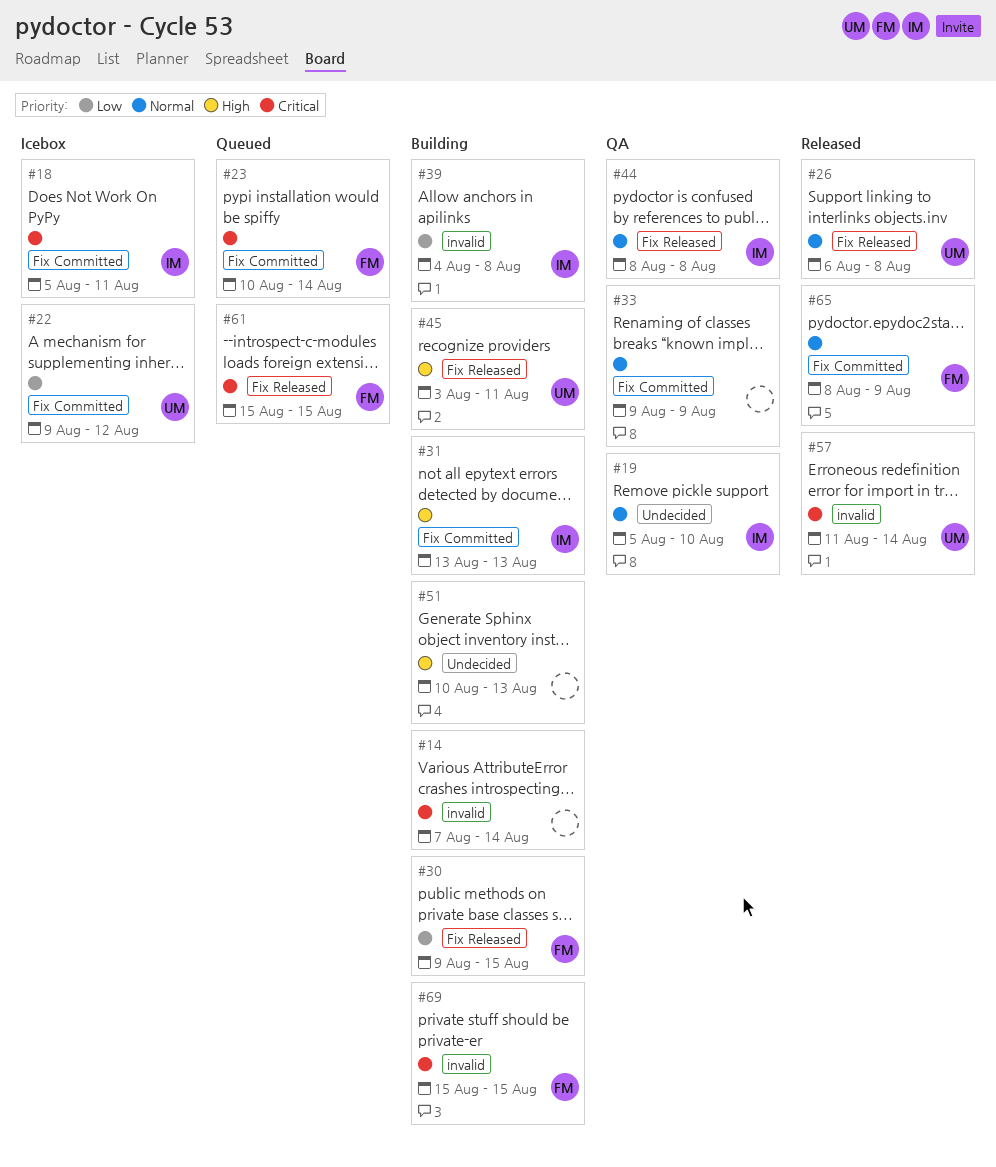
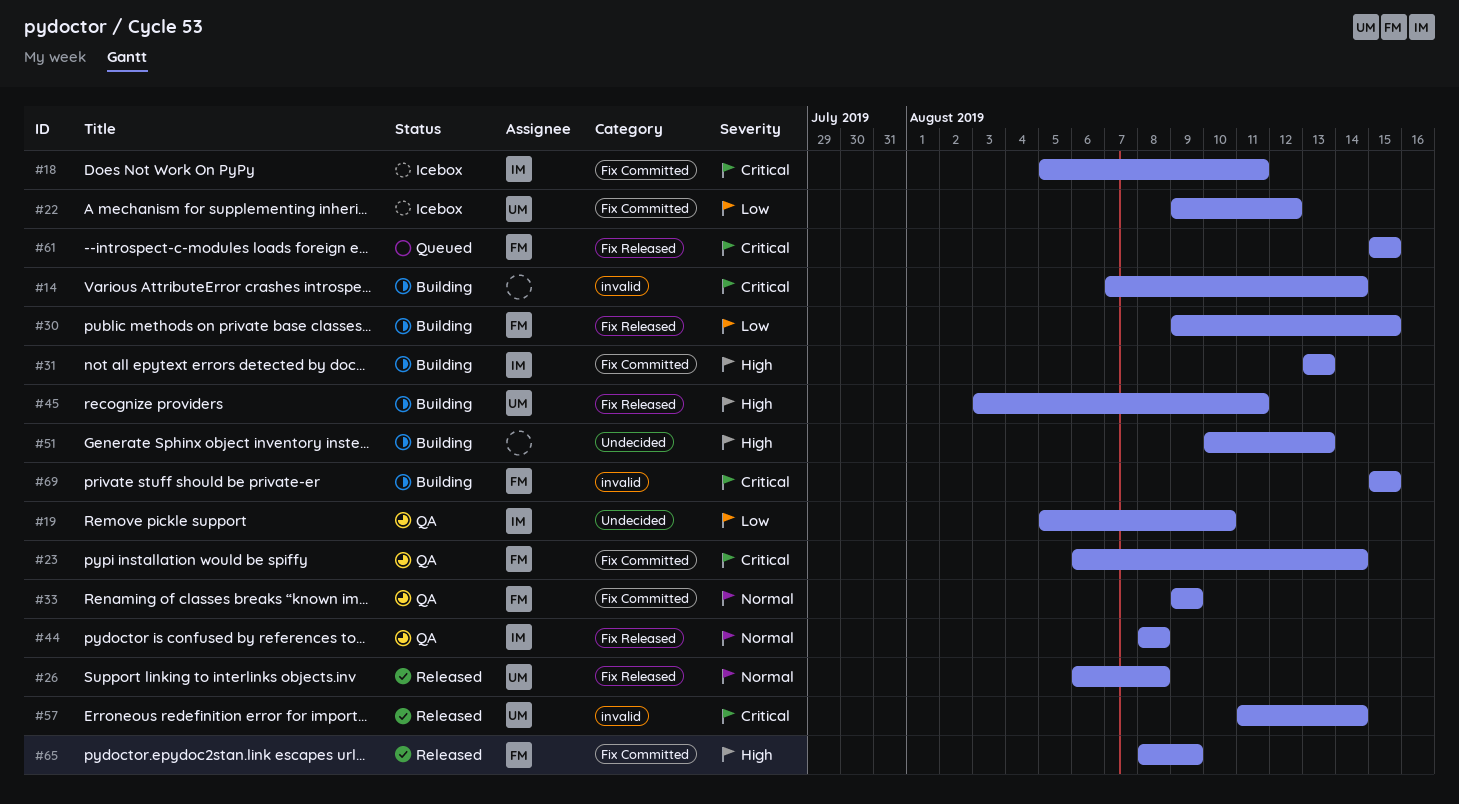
#19, priority: Normal -> Low
#23, status: Queued -> QA
#23, start: Aug 10 -> Aug 6
#33, owner: none -> FM
#39: present -> none
#65, priority: Normal -> High

